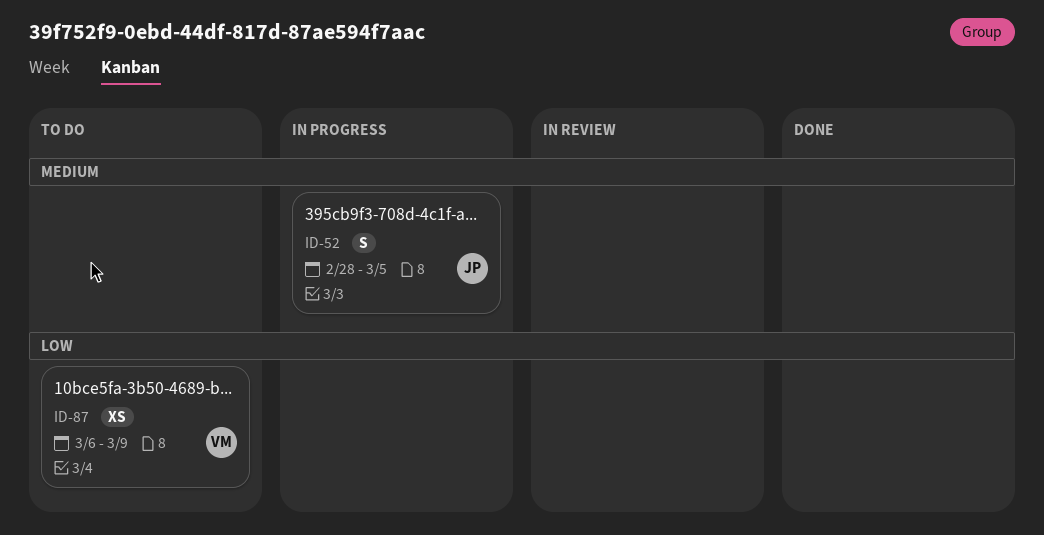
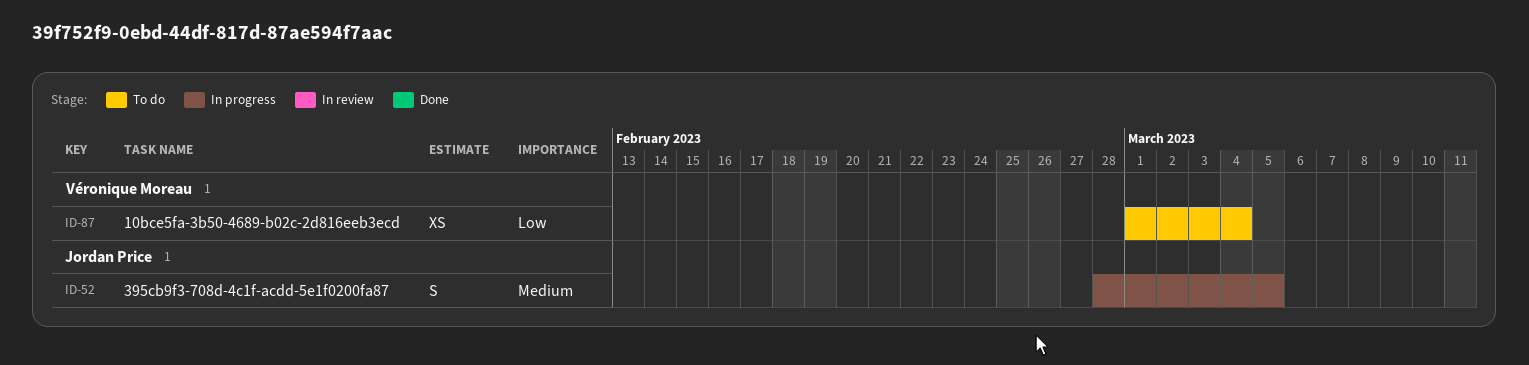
ID-87, start: Mar 6 -> Mar 1
ID-87, due: Mar 9 -> Mar 4

